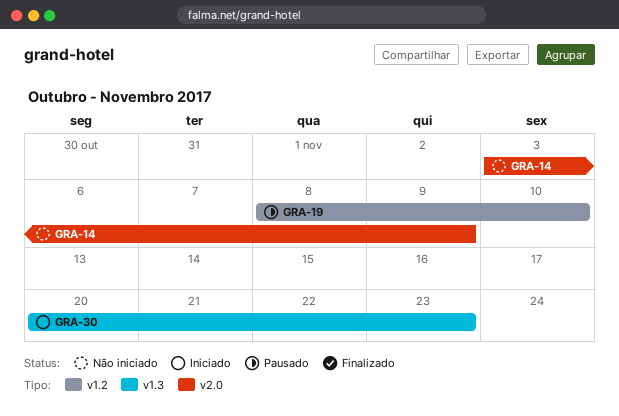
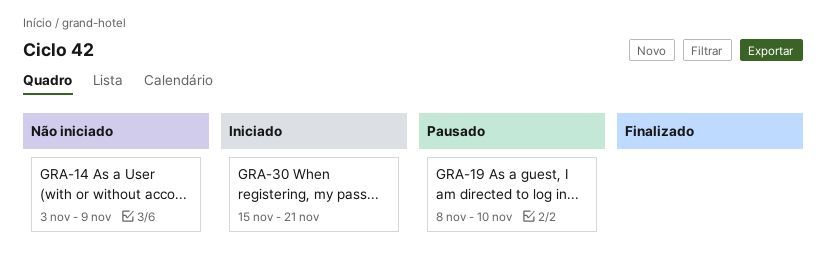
GRA-30, start: Nov 20 -> Nov 15
GRA-30, due: Nov 23 -> Nov 21

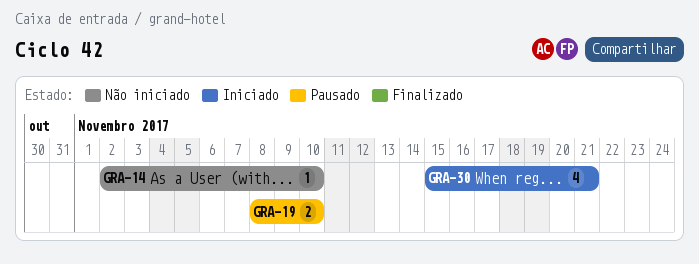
GRA-14, start: Nov 3 -> Nov 2
GRA-14, due: Nov 9 -> Nov 10

